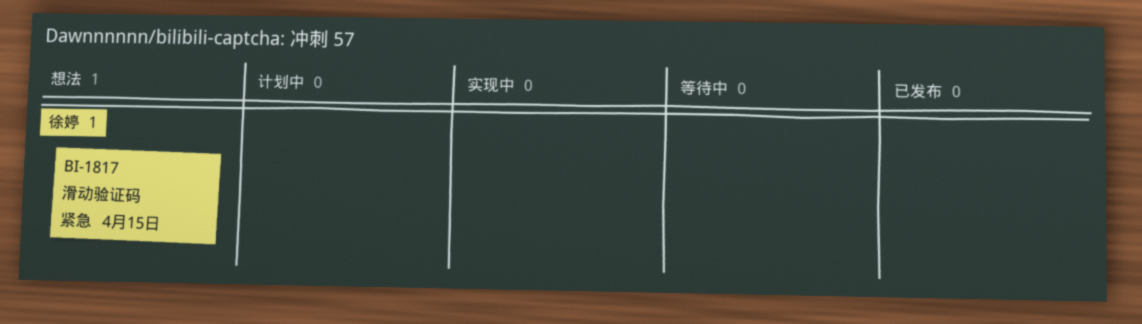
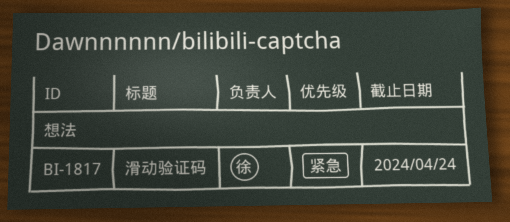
BI-1817, due: Apr 15 -> Apr 24

